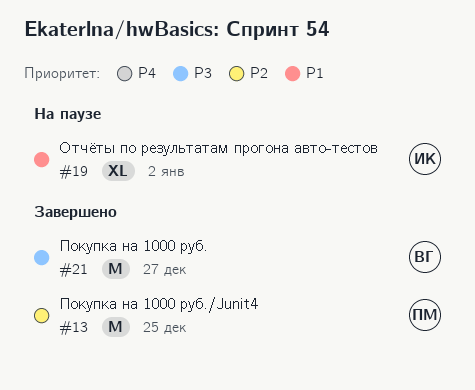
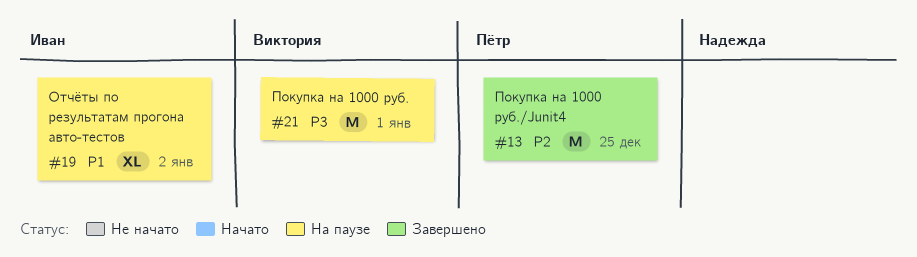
#21, status: Завершено -> На паузе
#21, due: Dec 27 -> Jan 1

